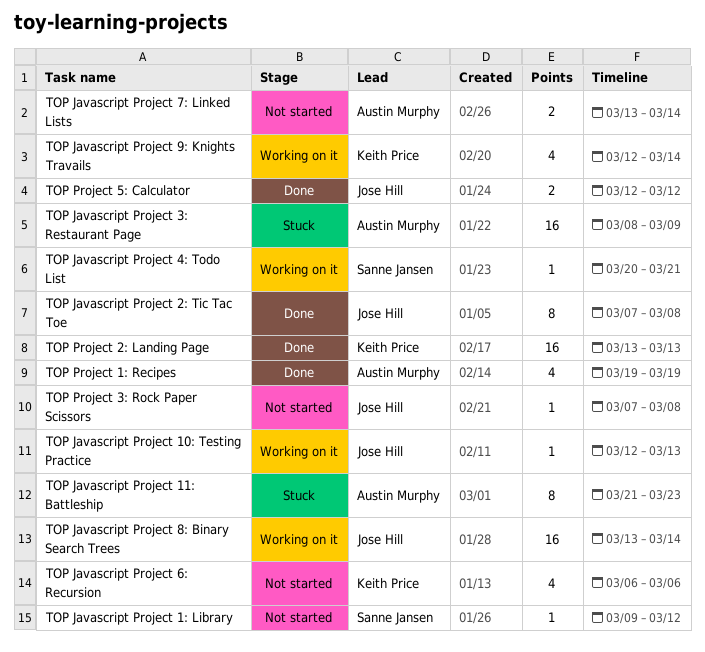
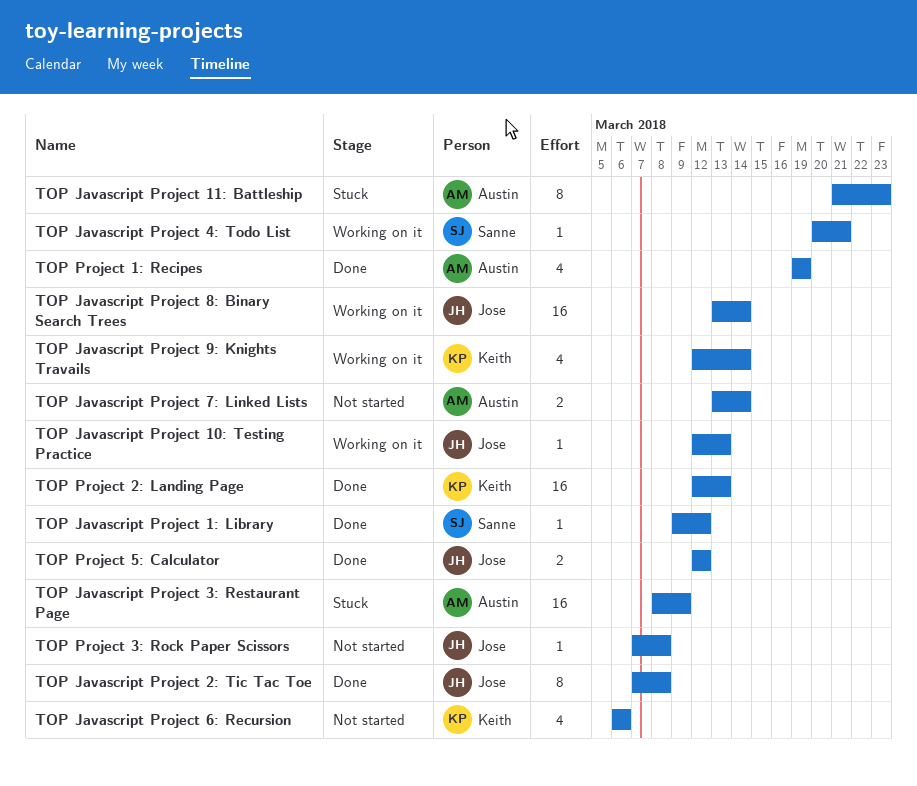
TOP Javascript Project 1: Library, status: Not started -> Done
TOP Project 2: Landing Page, start: Mar 13 -> Mar 12

